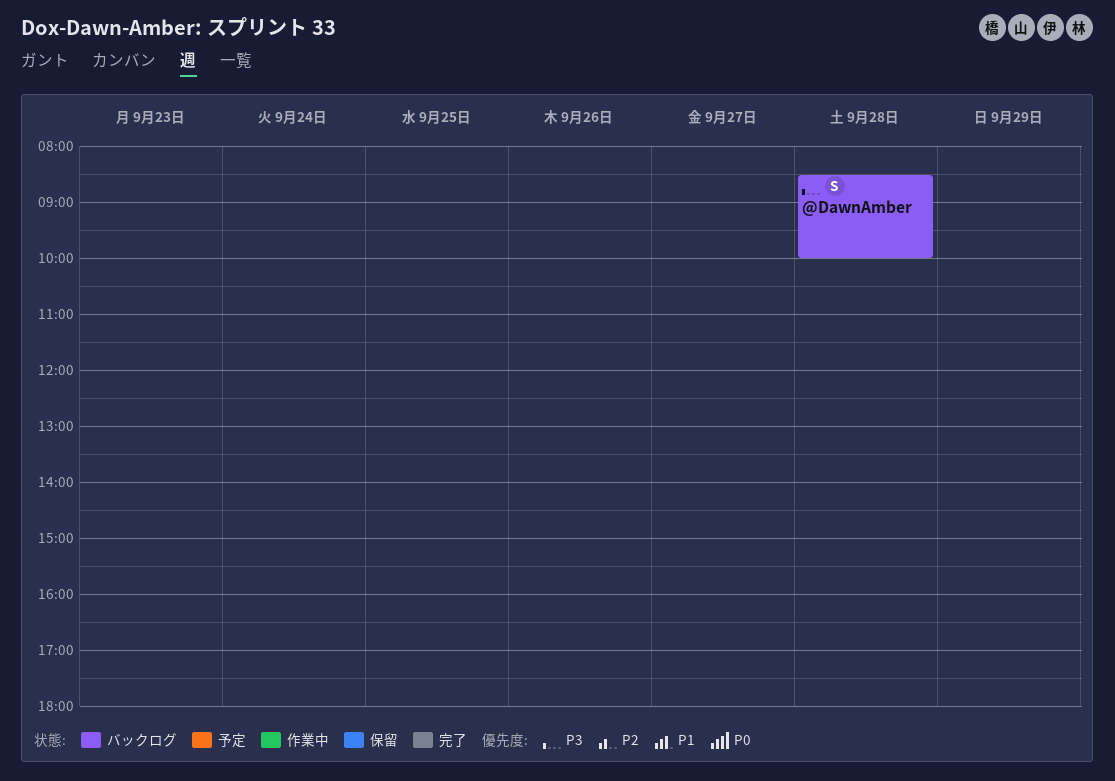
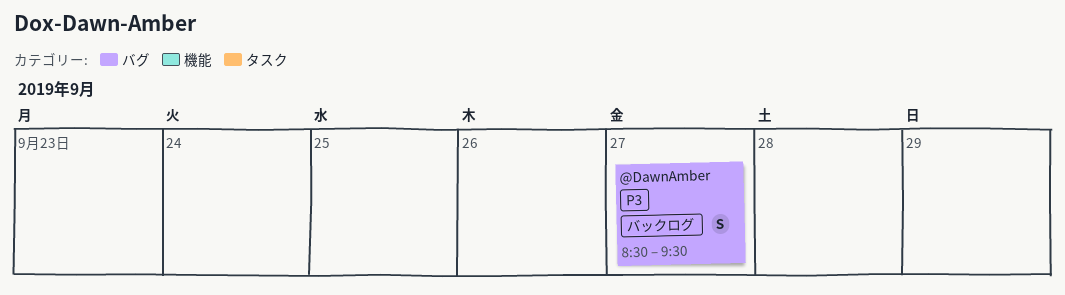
@DawnAmber, day: Sep 28 -> Sep 27
@DawnAmber, ends: 10:00 -> 09:30

